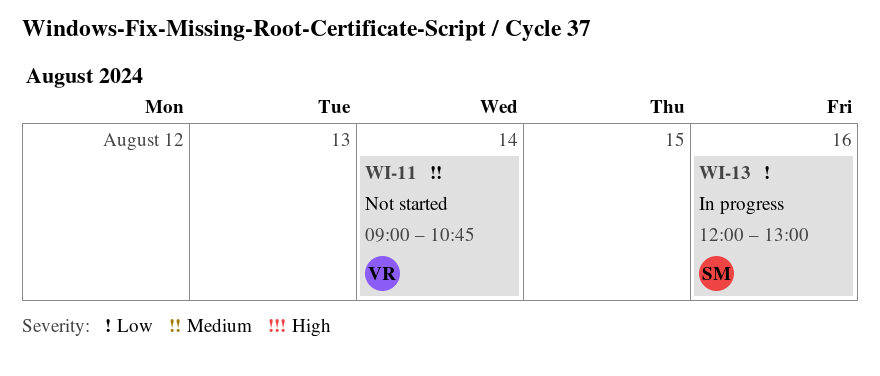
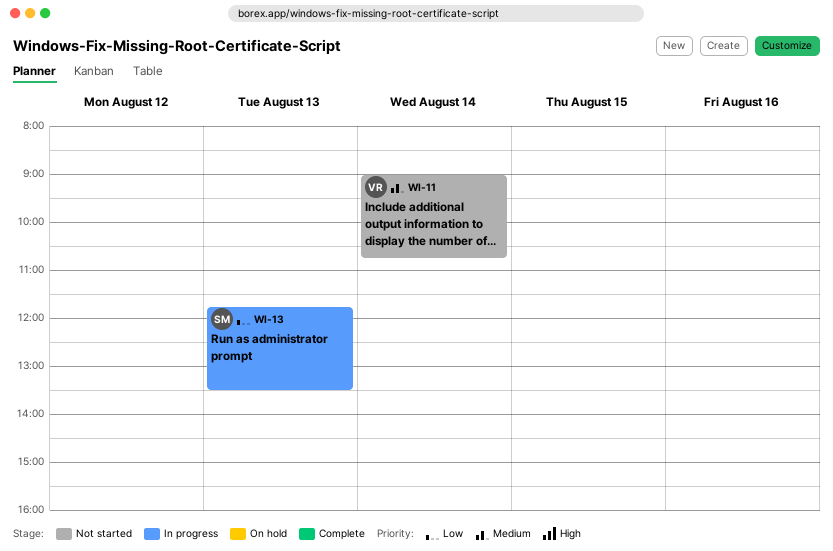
WI-13, day: Aug 16 -> Aug 13
WI-13, begins: 12:00 -> 11:45
WI-13, ends: 13:00 -> 13:30

